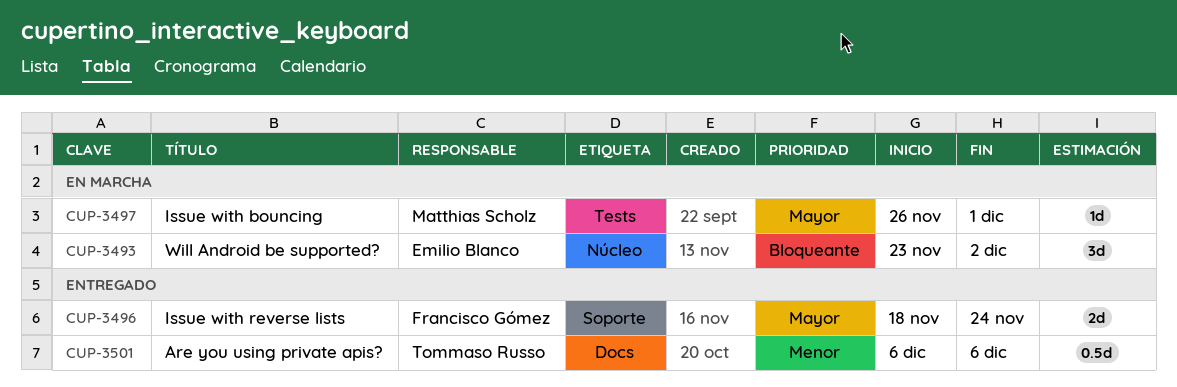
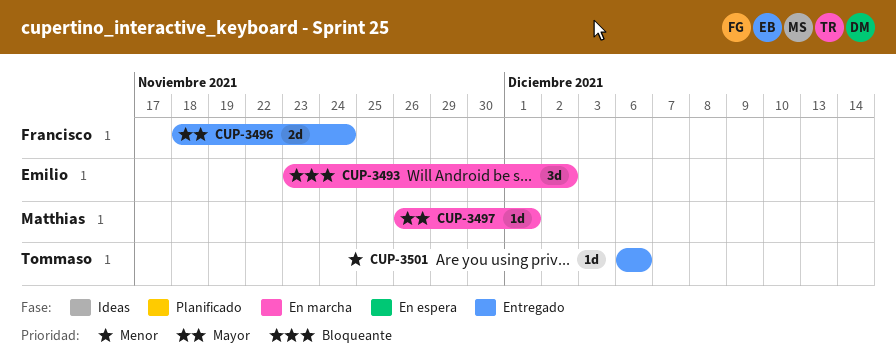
CUP-3501, estimate: 0.5d -> 1d

